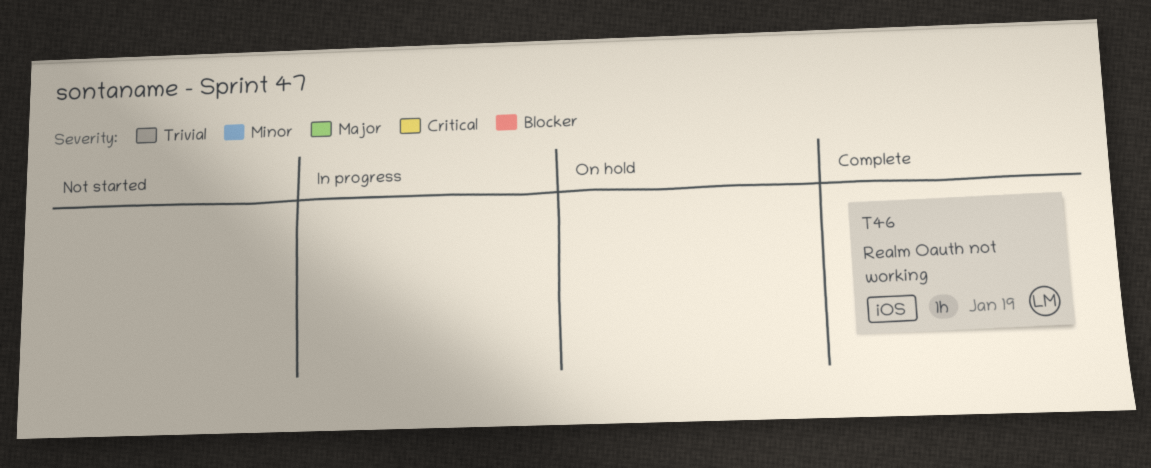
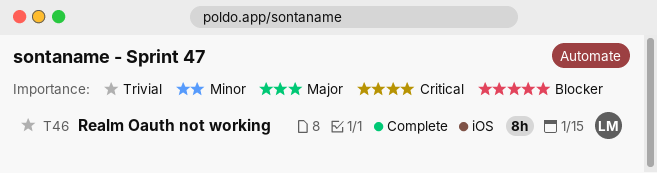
T46, estimate: 1h -> 8h
T46, due: Jan 19 -> Jan 15

